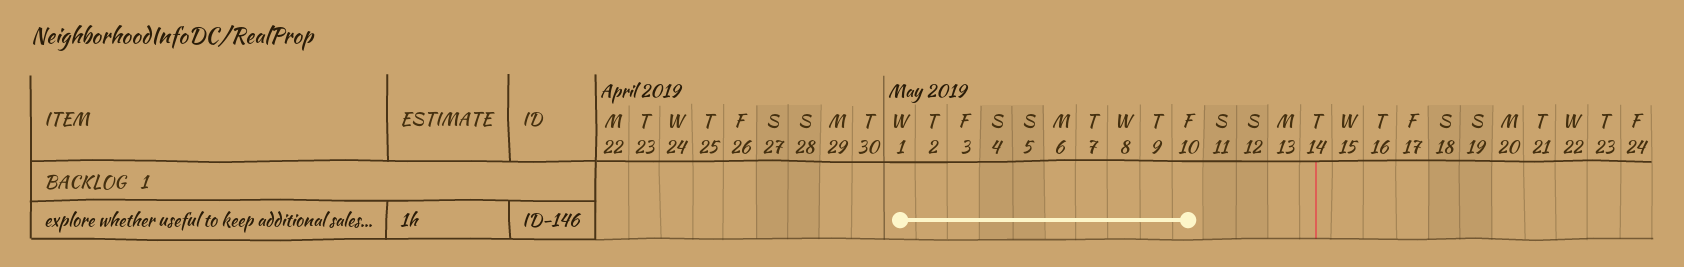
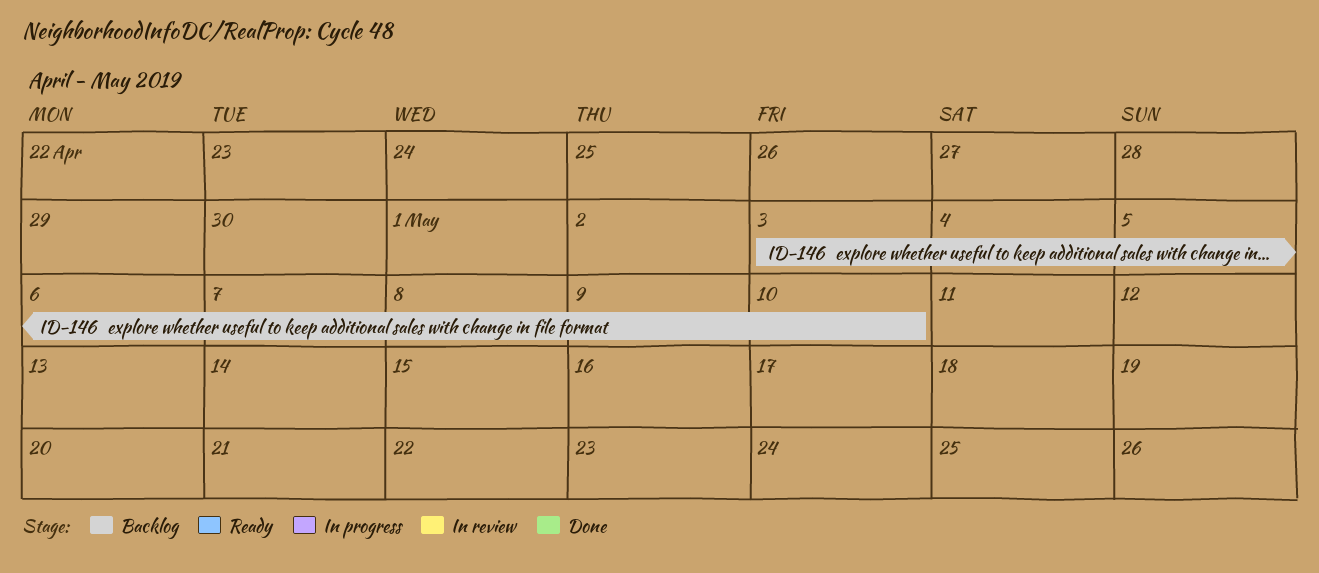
ID-146, start: May 1 -> May 3

